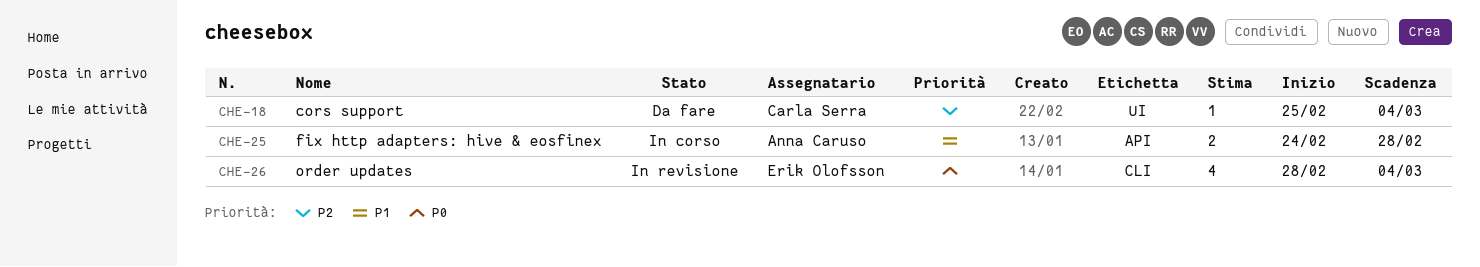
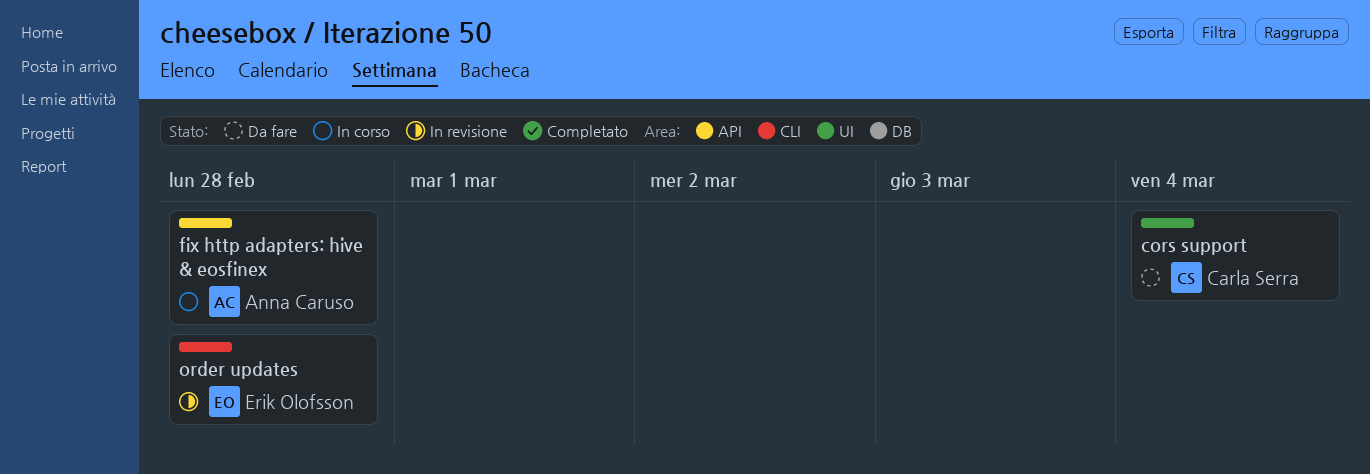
order updates, due: Mar 4 -> Feb 28

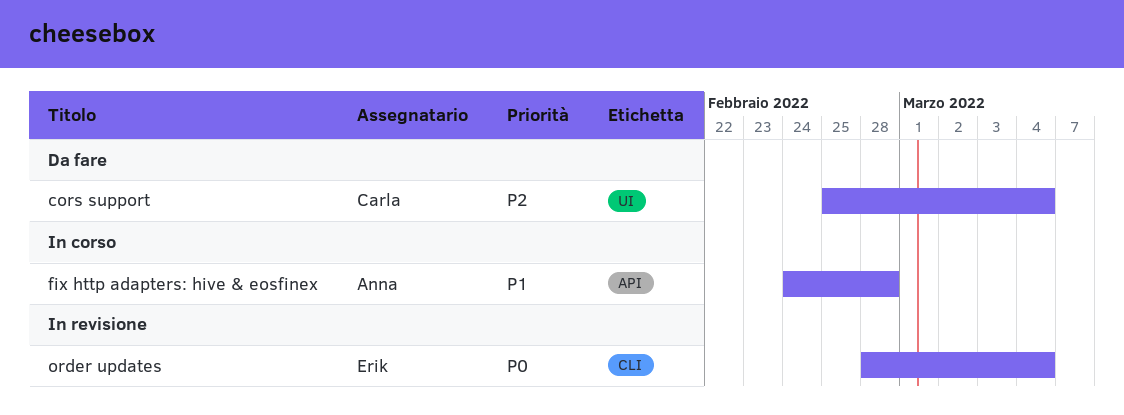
order updates, due: Feb 28 -> Mar 4

